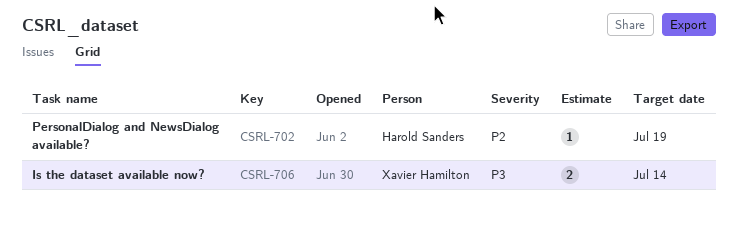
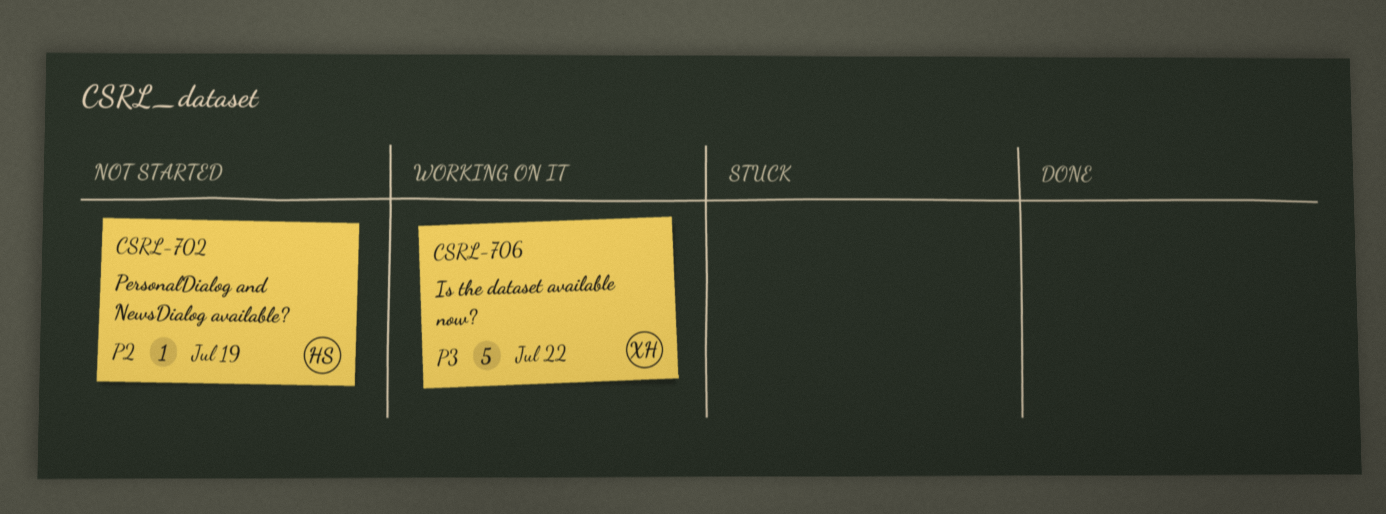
CSRL-706, estimate: 2 -> 5
CSRL-706, due: Jul 14 -> Jul 22

